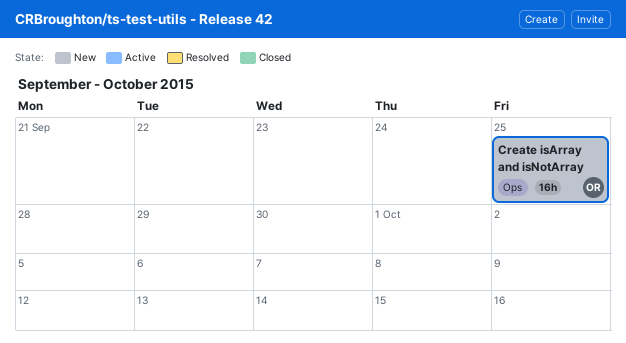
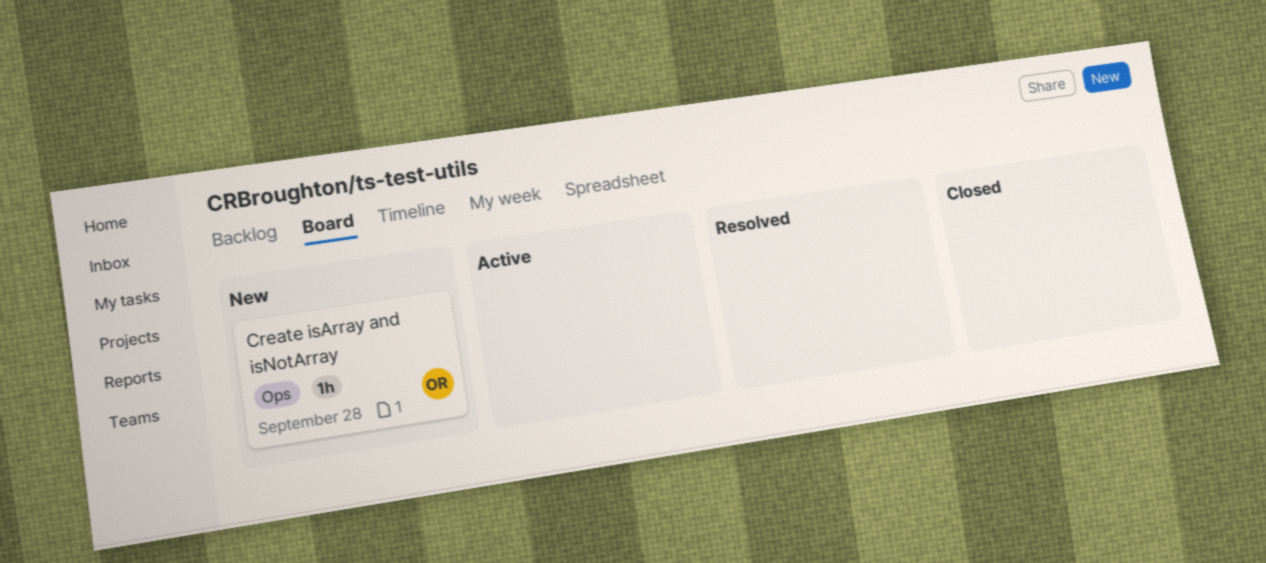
Create isArray and isNotArray, estimate: 16h -> 1h
Create isArray and isNotArray, due: Sep 25 -> Sep 28

